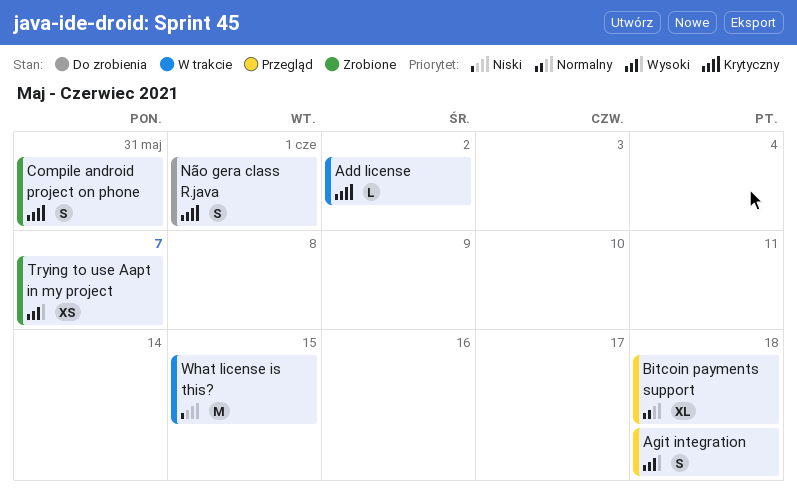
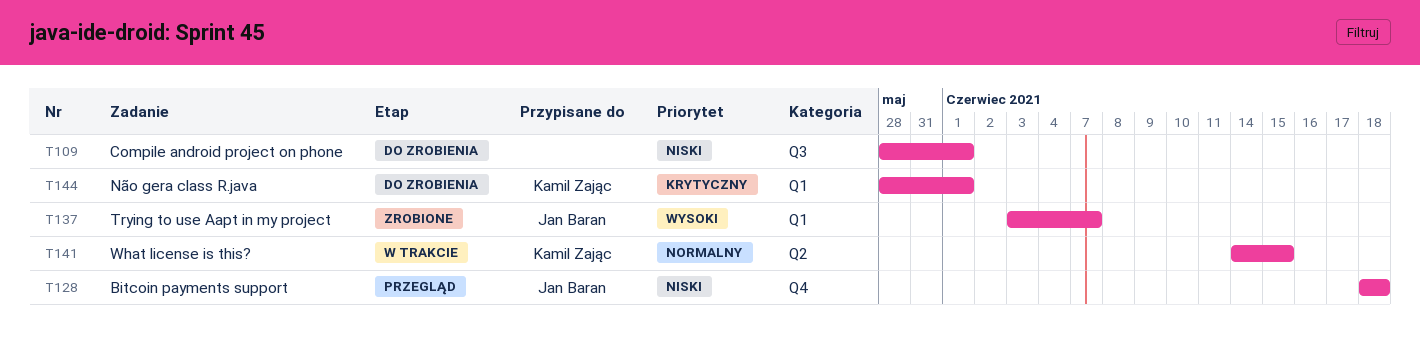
Add license: present -> none
Agit integration: present -> none
Bitcoin payments support, priority: Normalny -> Niski
Compile android project on phone, status: Zrobione -> Do zrobienia
Compile android project on phone, priority: Krytyczny -> Niski
Compile android project on phone, due: May 31 -> Jun 1
What license is this?, priority: Niski -> Normalny

